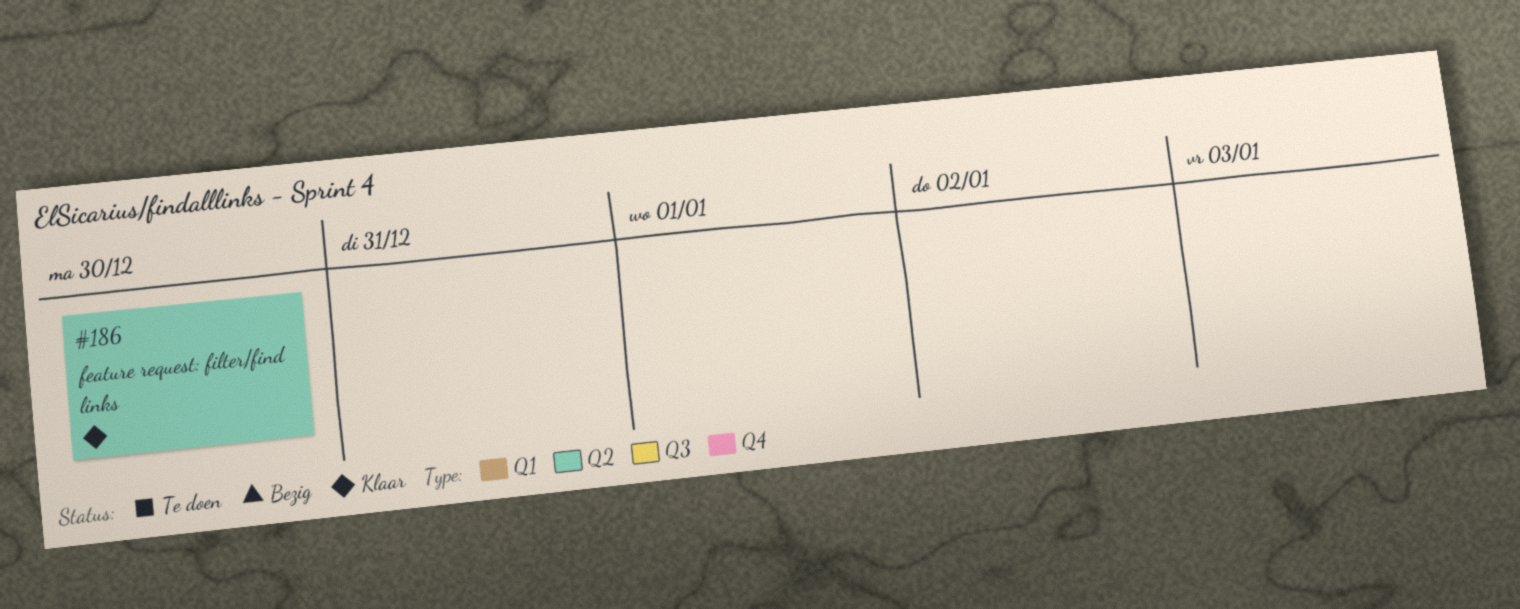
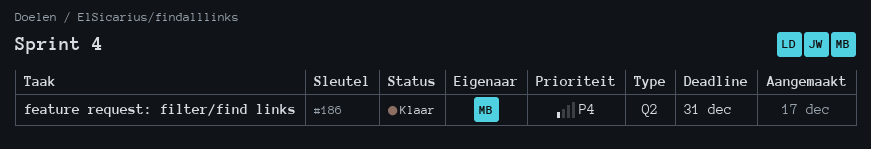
#186, due: Dec 30 -> Dec 31

